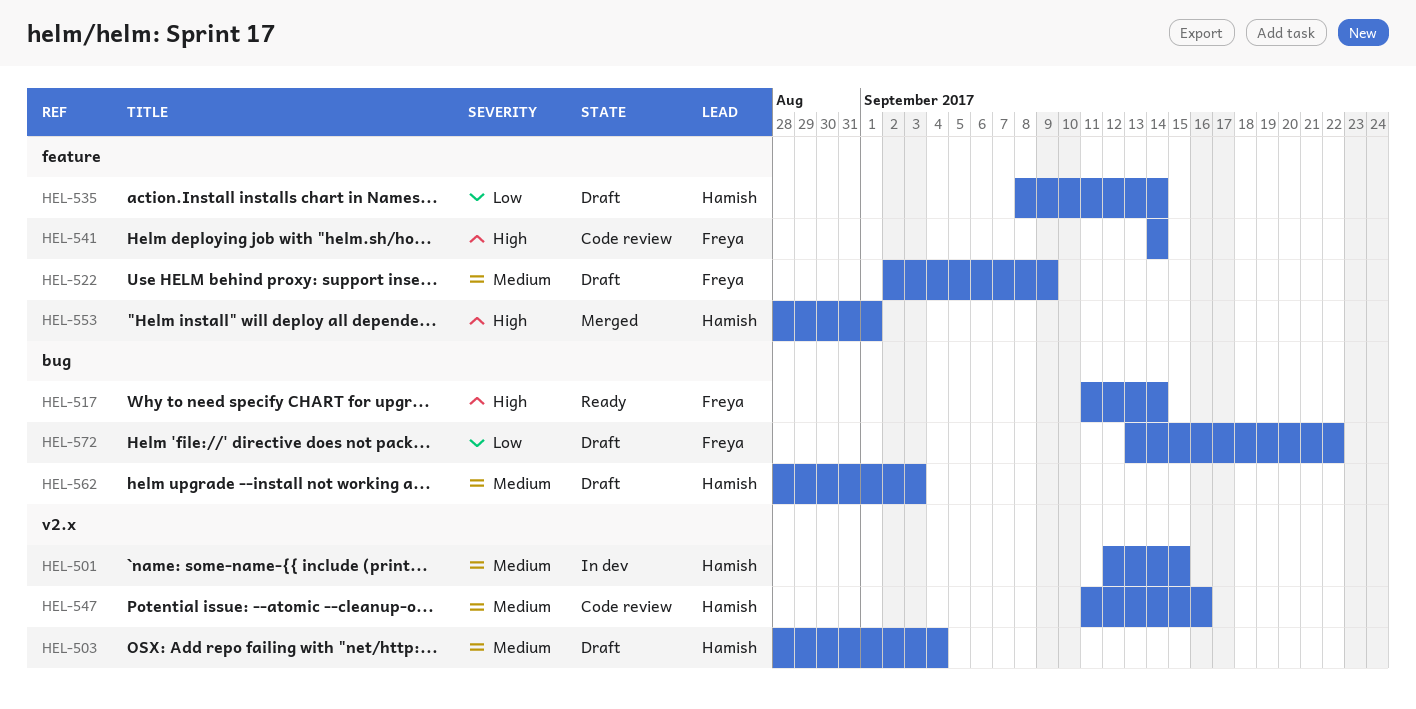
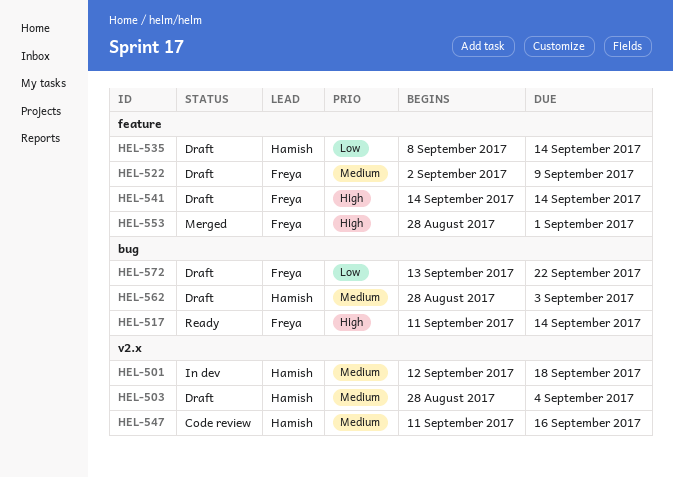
HEL-501, due: Sep 15 -> Sep 18
HEL-541, status: Code review -> Draft
HEL-553, owner: Hamish -> Freya

